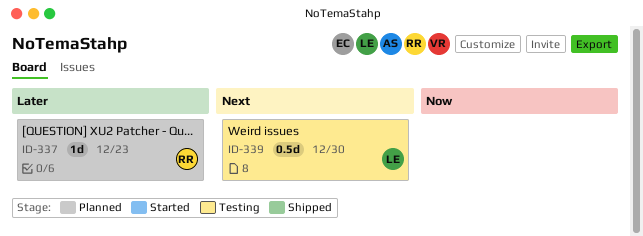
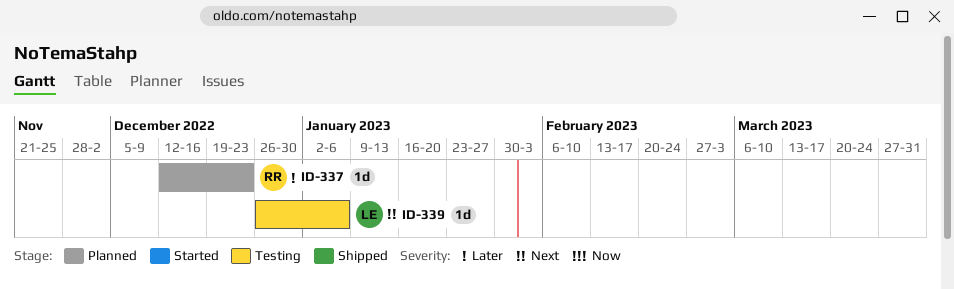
ID-339, estimate: 0.5d -> 1d
ID-339, due: Dec 30 -> Jan 6

